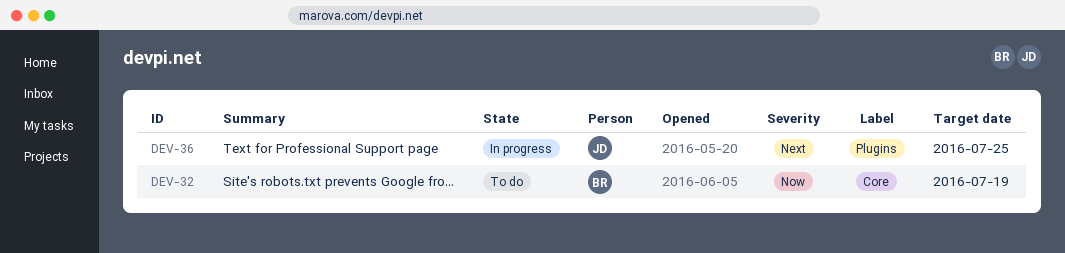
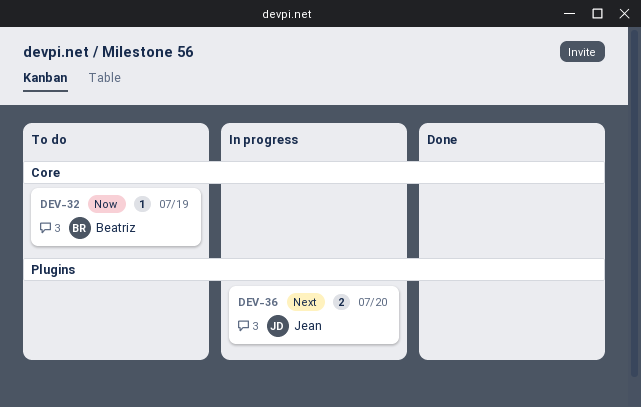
DEV-36, due: Jul 25 -> Jul 20

